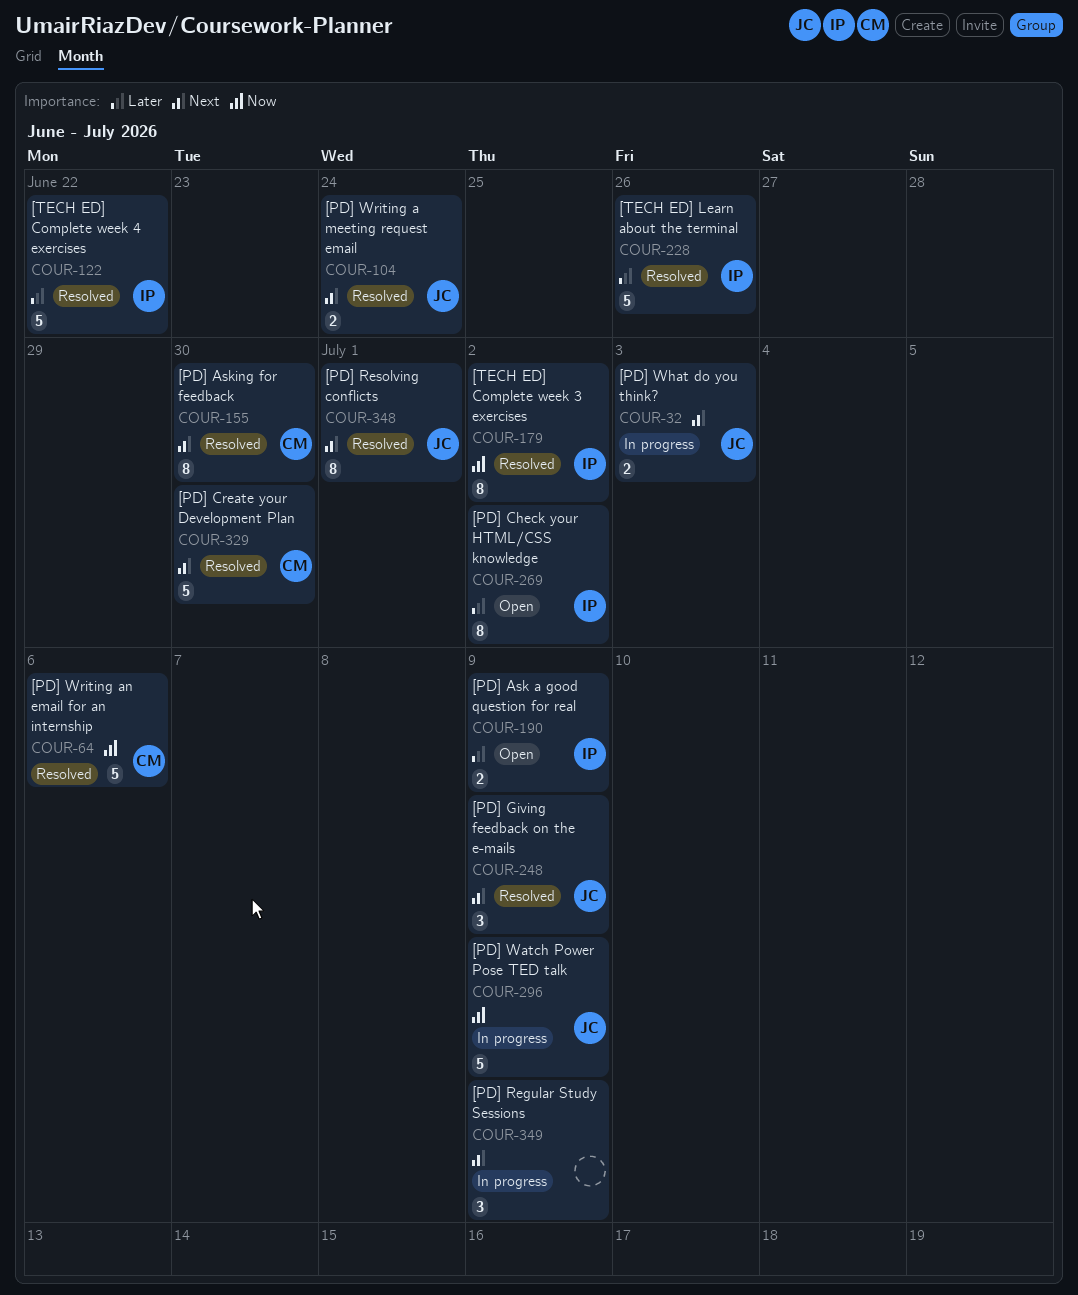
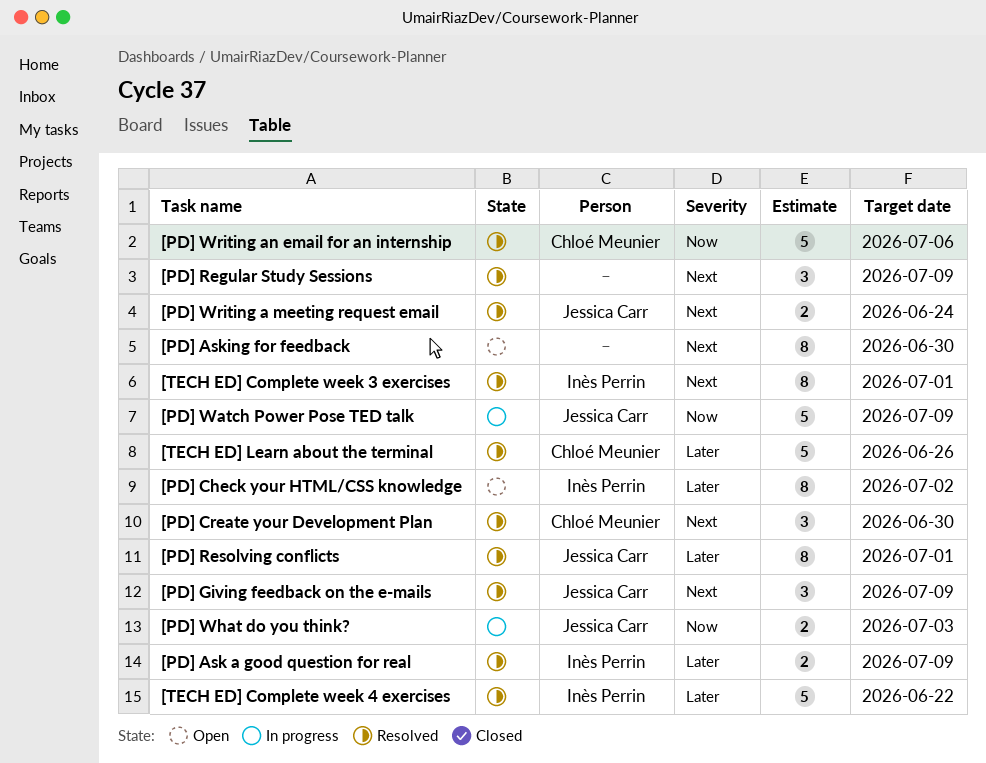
[PD] Ask a good question for real, status: Open -> Resolved
[PD] Asking for feedback, status: Resolved -> Open
[PD] Asking for feedback, owner: Chloé Meunier -> none
[PD] Create your Development Plan, estimate: 5 -> 3
[PD] Regular Study Sessions, status: In progress -> Resolved
[PD] Resolving conflicts, priority: Next -> Later
[PD] What do you think?, priority: Next -> Now
[TECH ED] Complete week 3 exercises, priority: Now -> Next
[TECH ED] Complete week 3 exercises, due: Jul 2 -> Jul 1
[TECH ED] Learn about the terminal, owner: Inès Perrin -> Chloé Meunier

